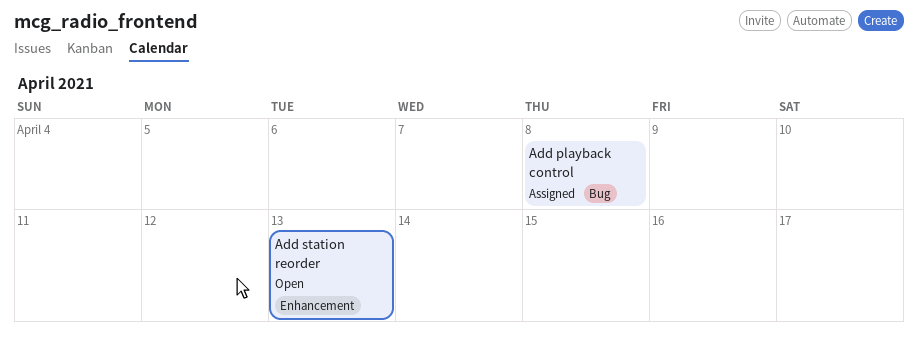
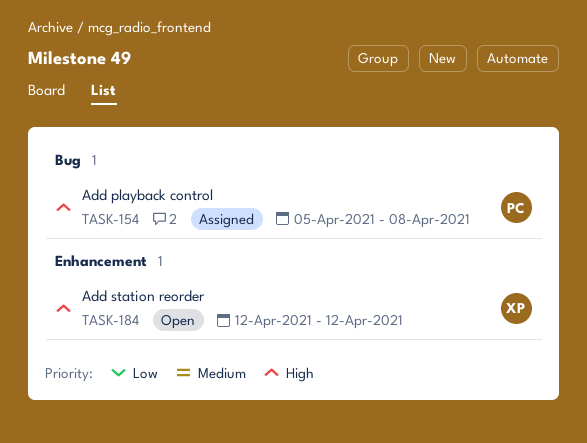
Add station reorder, due: Apr 13 -> Apr 12

